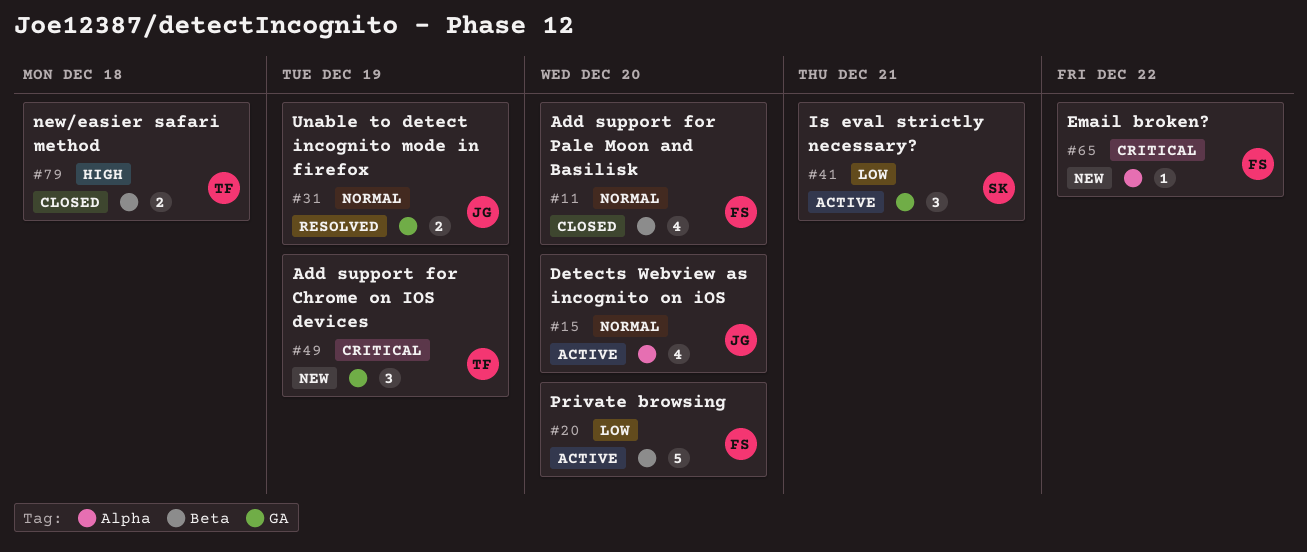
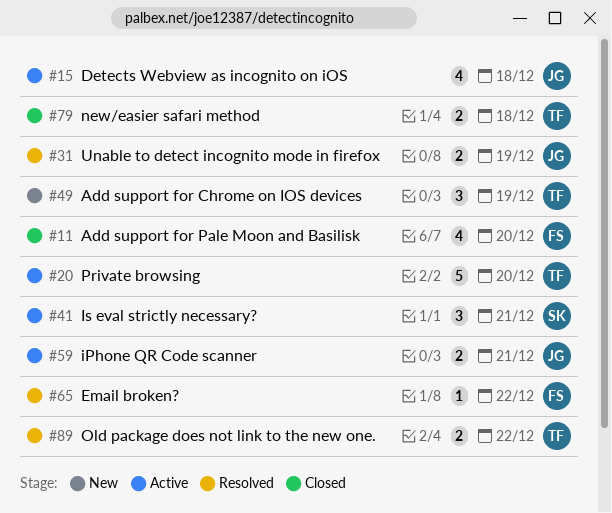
#15, due: Dec 20 -> Dec 18
#20, owner: FS -> TF
#59: none -> present
#65, status: New -> Resolved
#89: none -> present

